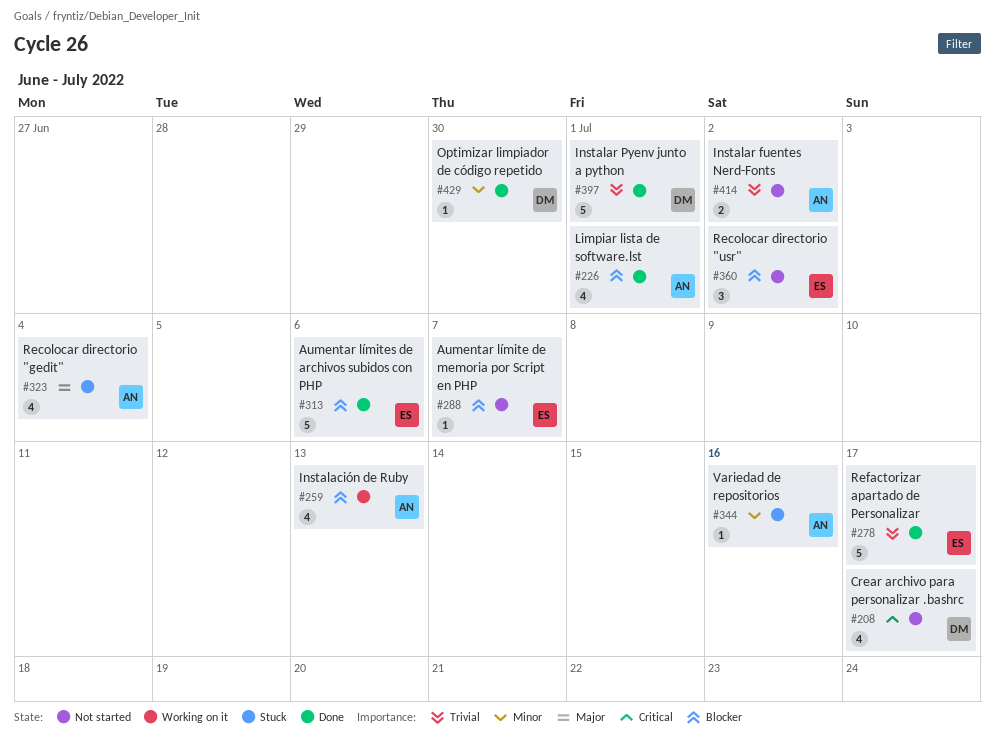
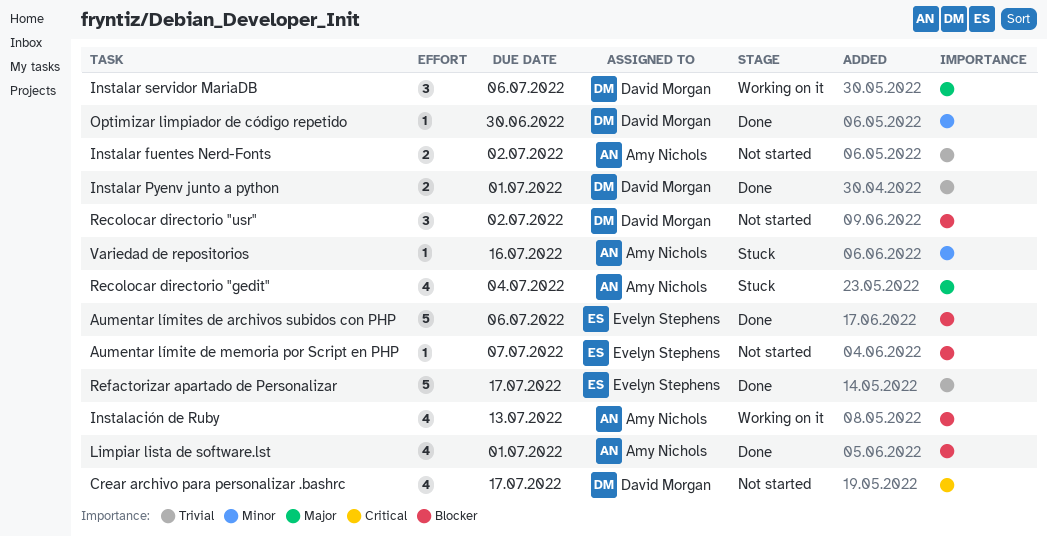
Instalar Pyenv junto a python, estimate: 5 -> 2
Instalar servidor MariaDB: none -> present
Recolocar directorio "usr", owner: Evelyn Stephens -> David Morgan

